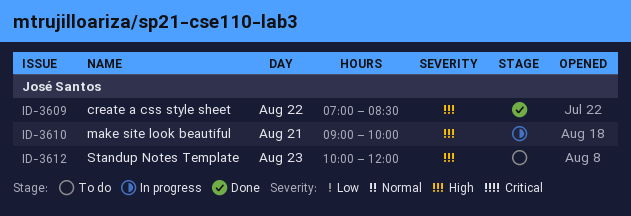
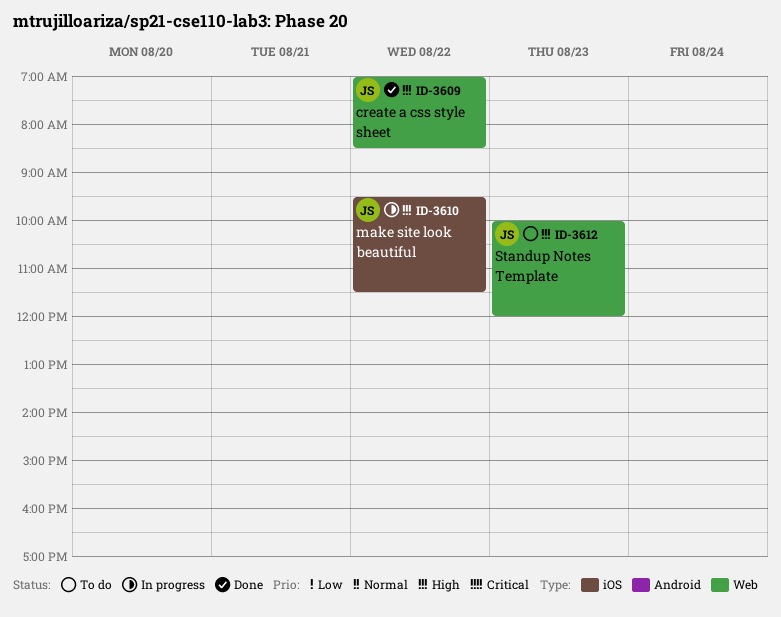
ID-3610, day: Aug 21 -> Aug 22
ID-3610, begins: 09:00 -> 09:30
ID-3610, ends: 10:00 -> 11:30

